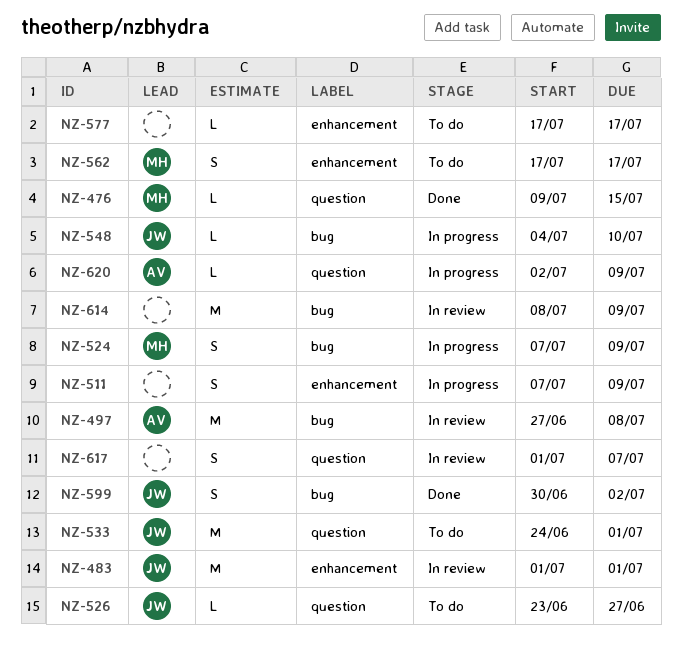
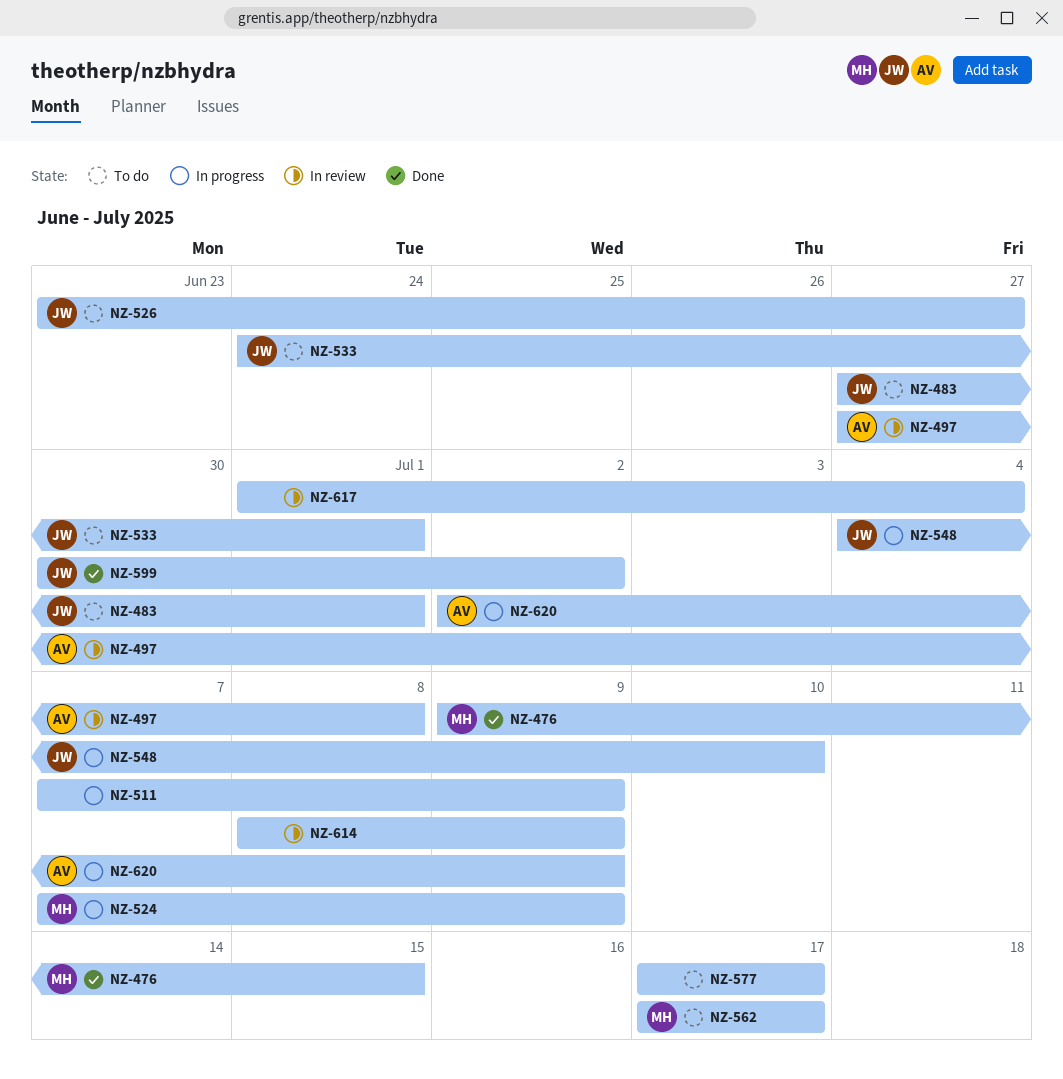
NZ-483, status: In review -> To do
NZ-483, start: Jul 1 -> Jun 27
NZ-617, due: Jul 7 -> Jul 4

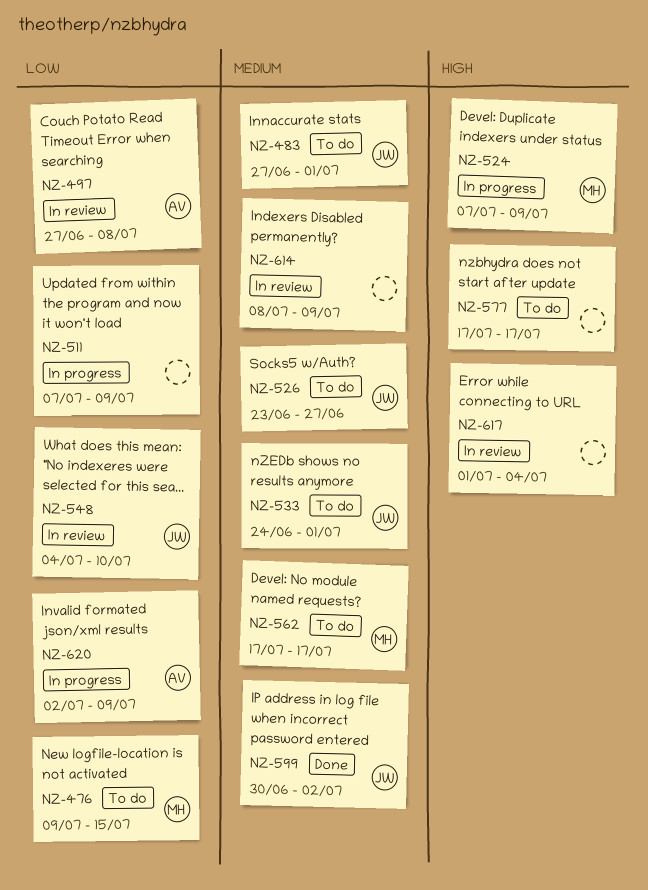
NZ-476, status: Done -> To do
NZ-548, status: In progress -> In review

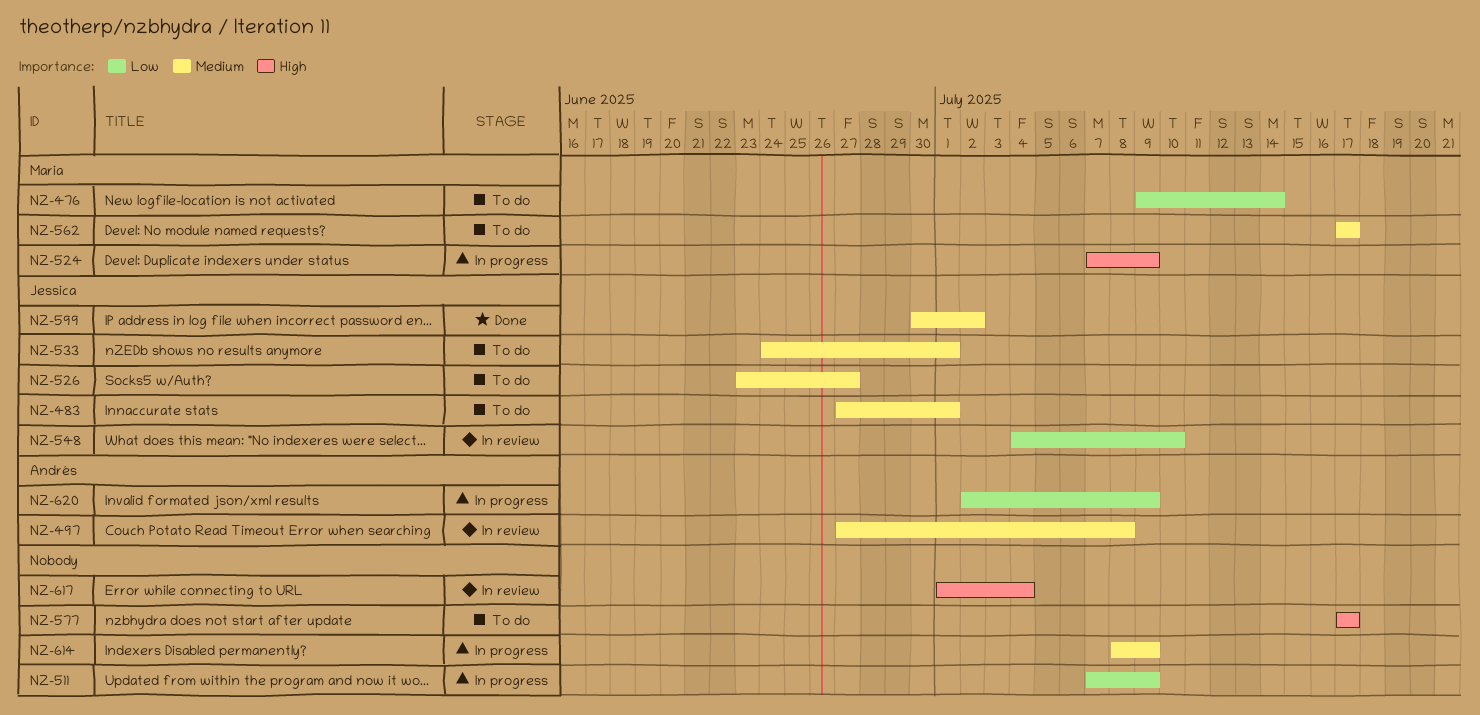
NZ-476, due: Jul 15 -> Jul 14
NZ-497, priority: Low -> Medium
NZ-614, status: In review -> In progress

